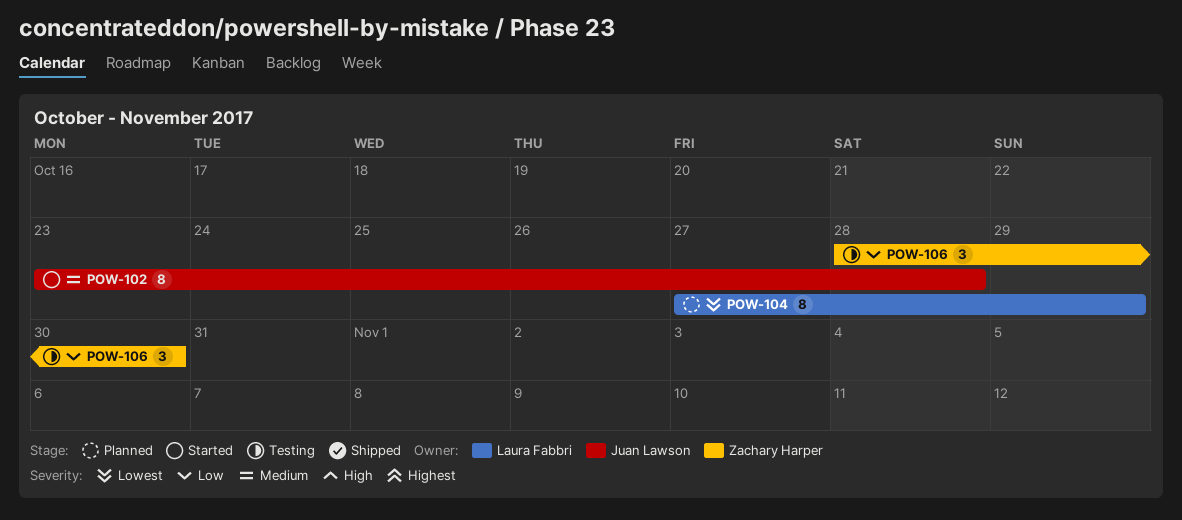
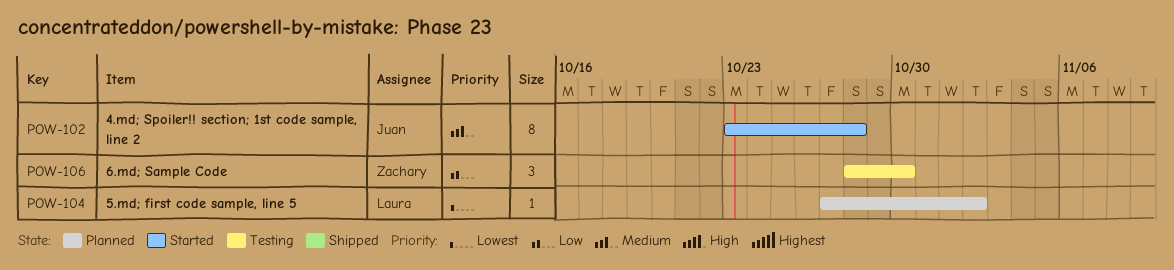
POW-104, estimate: 8 -> 1
POW-104, due: Oct 29 -> Nov 2

